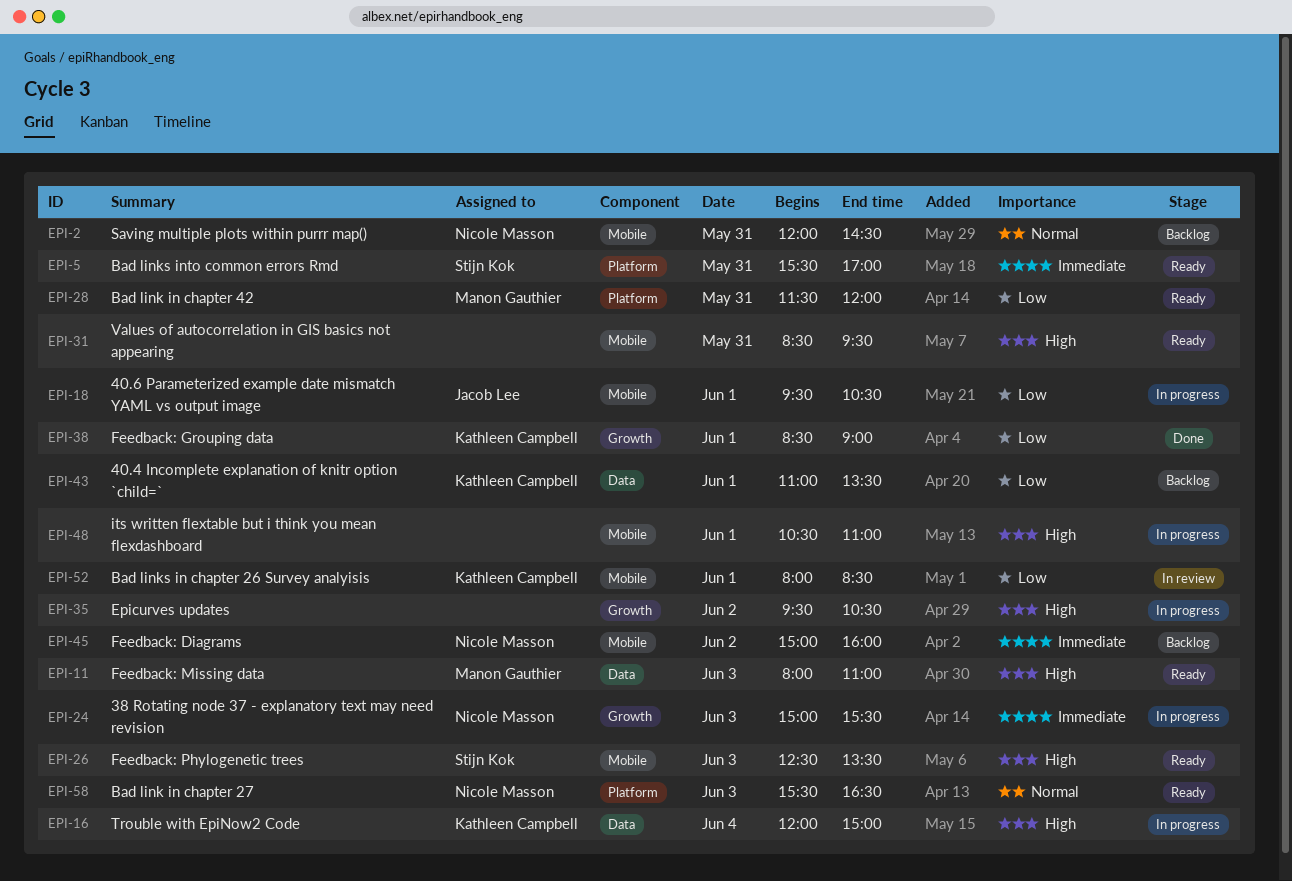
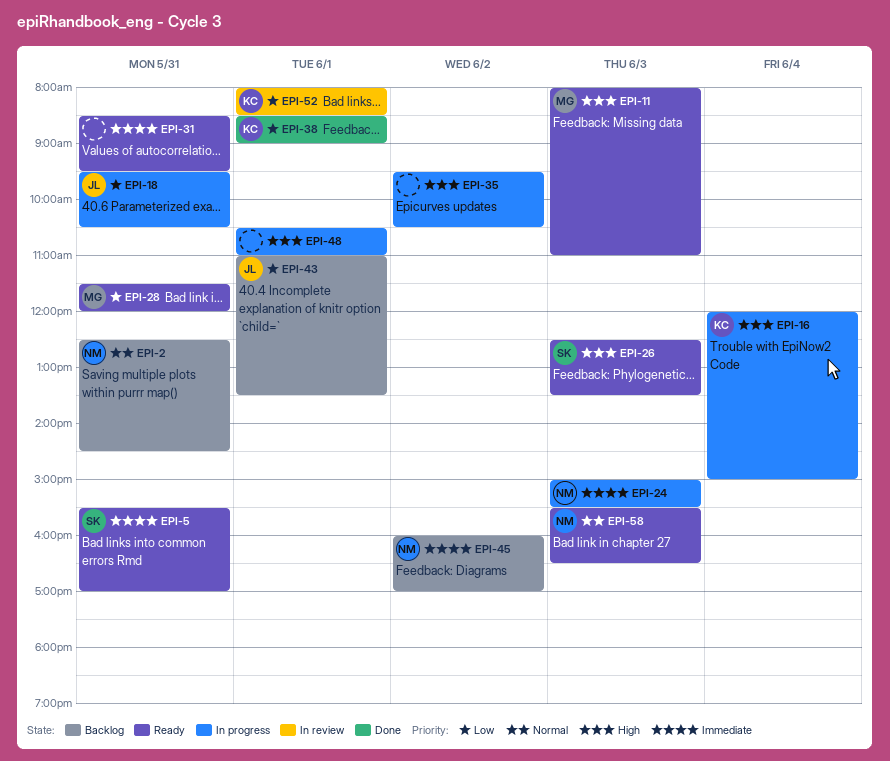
EPI-2, begins: 12:00 -> 12:30
EPI-18, day: Jun 1 -> May 31
EPI-31, priority: High -> Immediate
EPI-43, owner: Kathleen Campbell -> Jacob Lee
EPI-45, begins: 15:00 -> 16:00
EPI-45, ends: 16:00 -> 17:00

